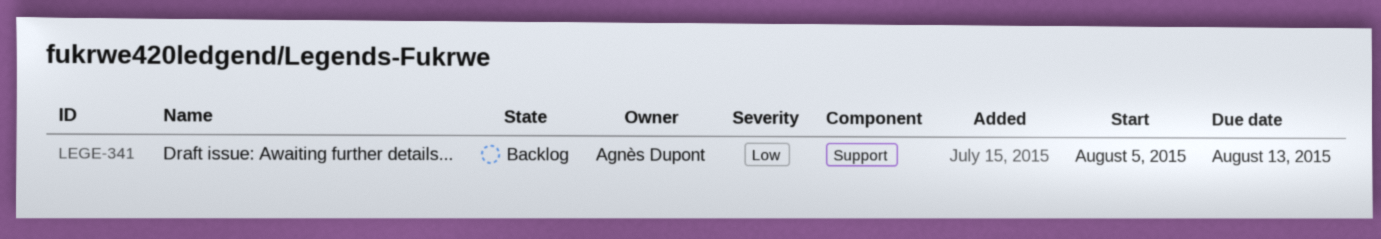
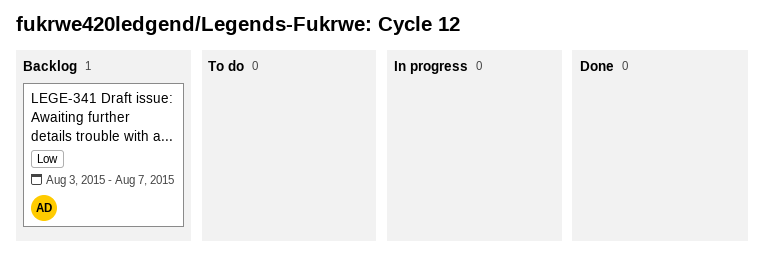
LEGE-341, start: Aug 5 -> Aug 3
LEGE-341, due: Aug 13 -> Aug 7

